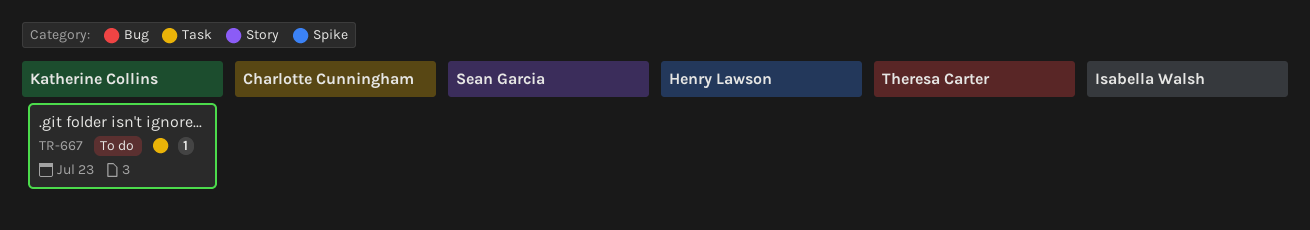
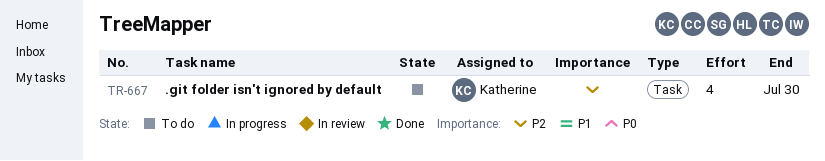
TR-667, estimate: 1 -> 4
TR-667, due: Jul 23 -> Jul 30

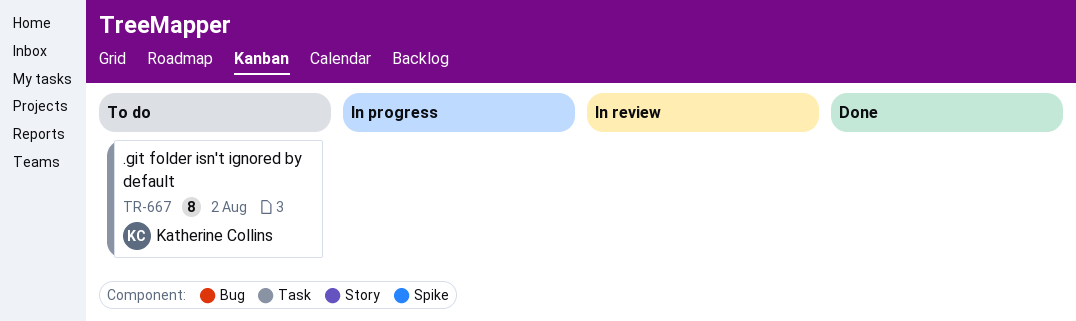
TR-667, estimate: 4 -> 8
TR-667, due: Jul 30 -> Aug 2

